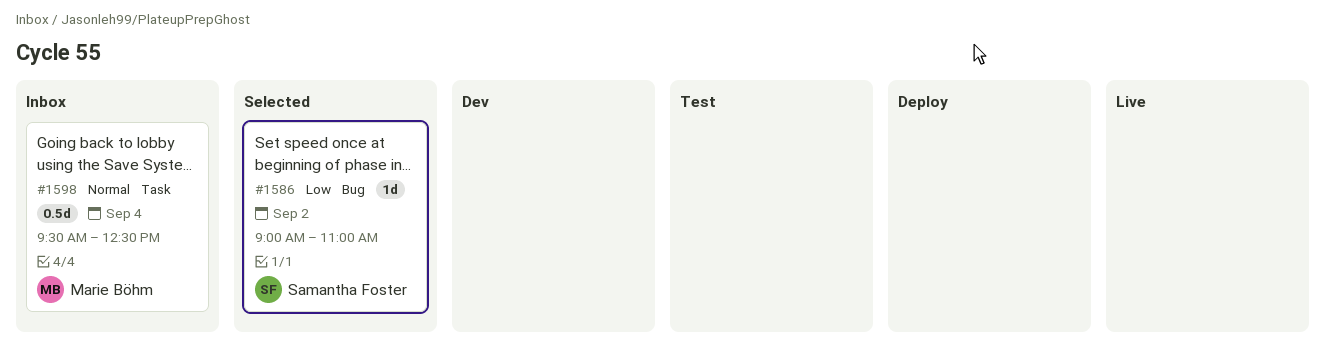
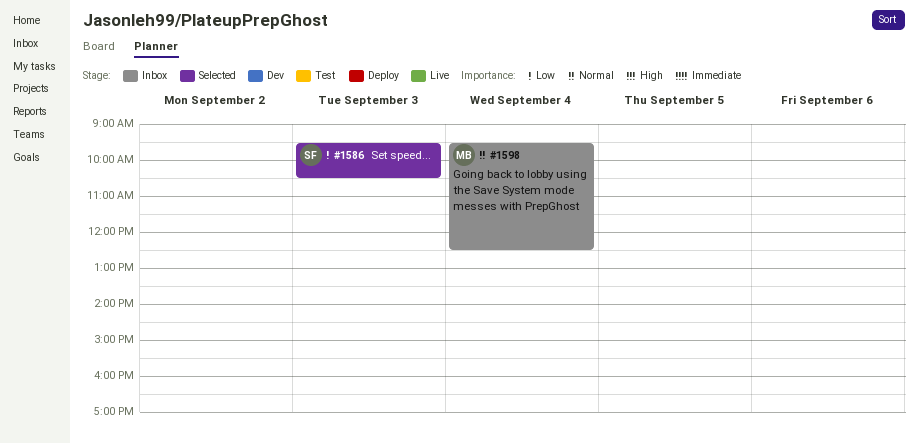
#1586, day: Sep 2 -> Sep 3
#1586, begins: 09:00 -> 09:30
#1586, ends: 11:00 -> 10:30

